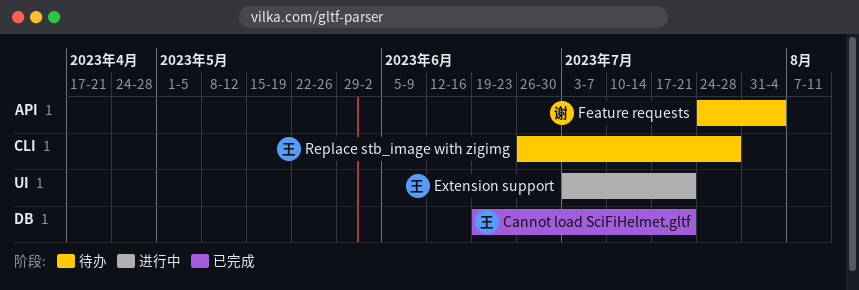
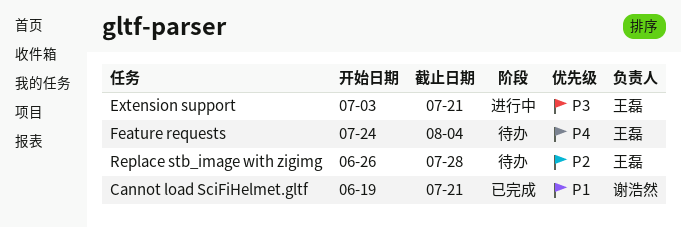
Cannot load SciFiHelmet.gltf, owner: 王磊 -> 谢浩然
Feature requests, owner: 谢浩然 -> 王磊

